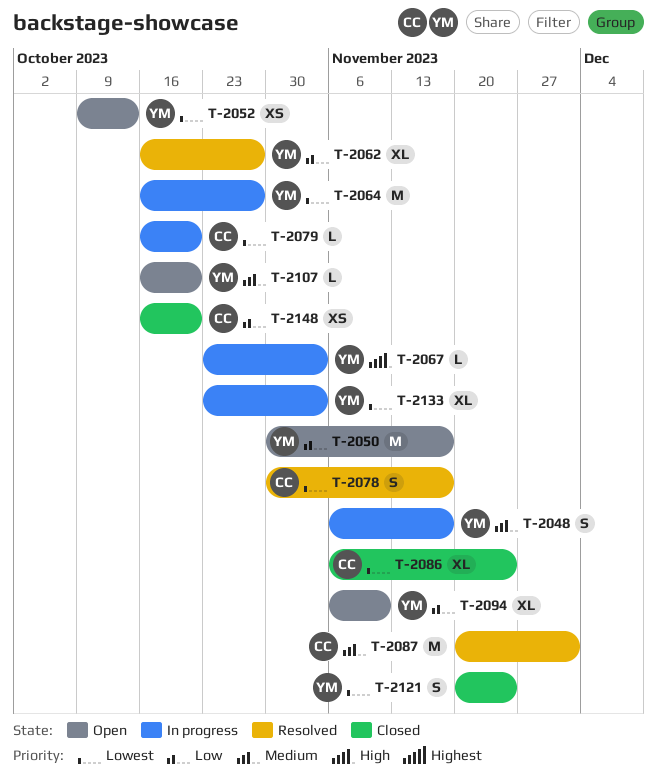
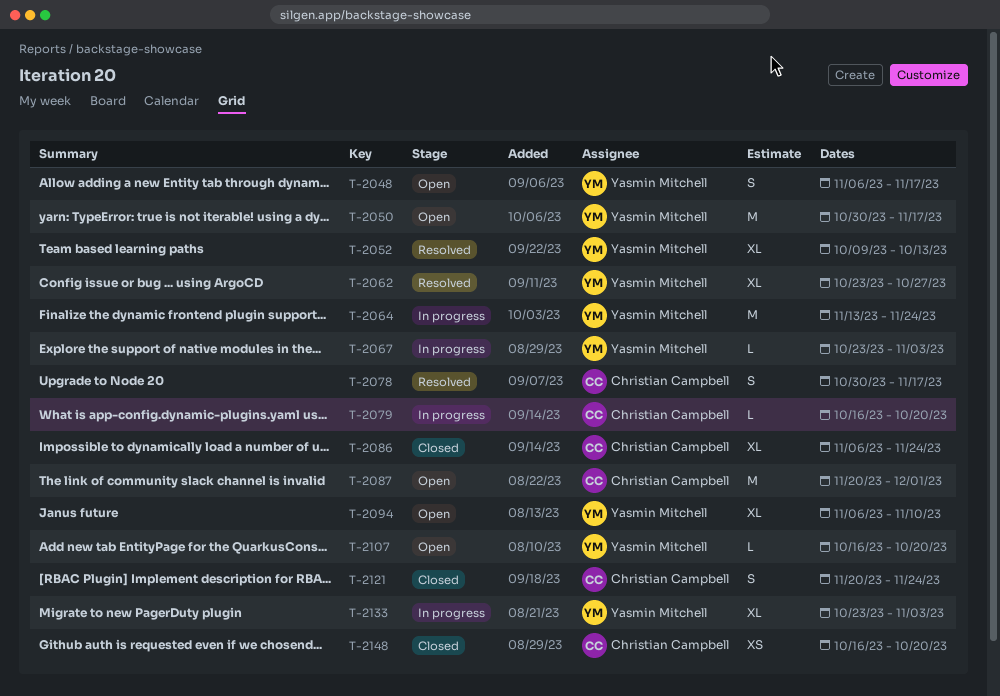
T-2048, status: In progress -> Open
T-2052, status: Open -> Resolved
T-2052, estimate: XS -> XL
T-2062, start: Oct 16 -> Oct 23
T-2064, start: Oct 16 -> Nov 13
T-2064, due: Oct 27 -> Nov 24
T-2087, status: Resolved -> Open
T-2121, owner: Yasmin Mitchell -> Christian Campbell

